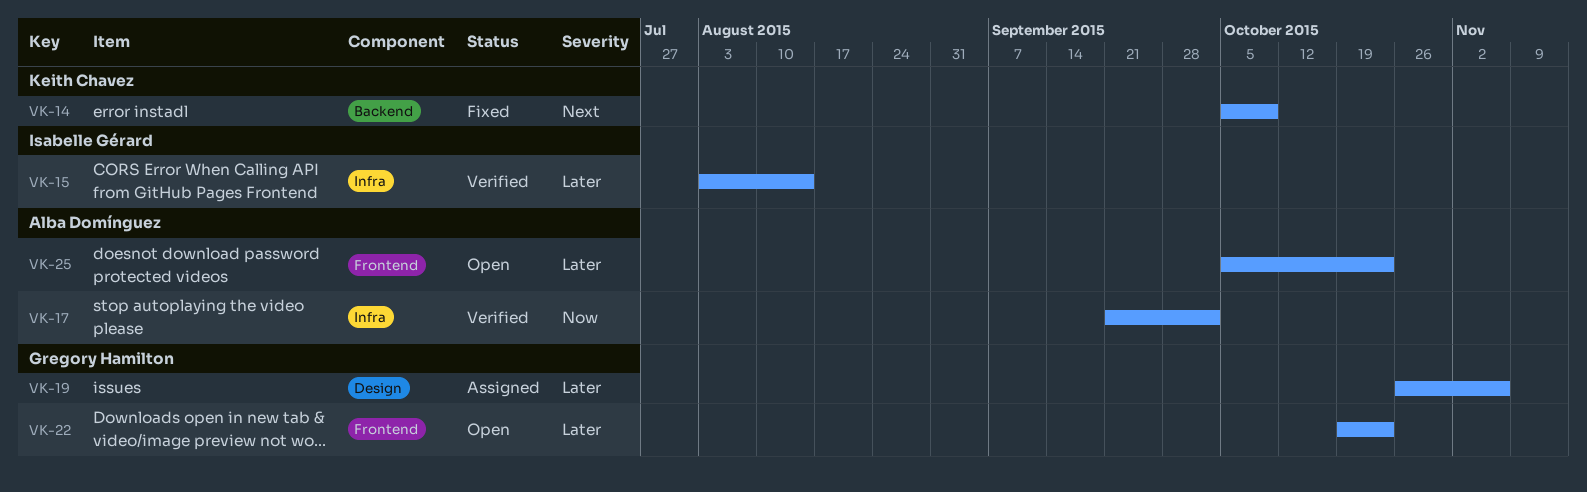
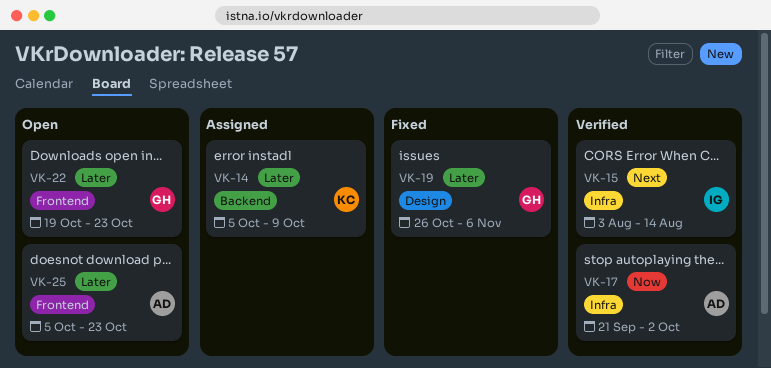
VK-14, status: Fixed -> Assigned
VK-14, priority: Next -> Later
VK-15, priority: Later -> Next
VK-19, status: Assigned -> Fixed

